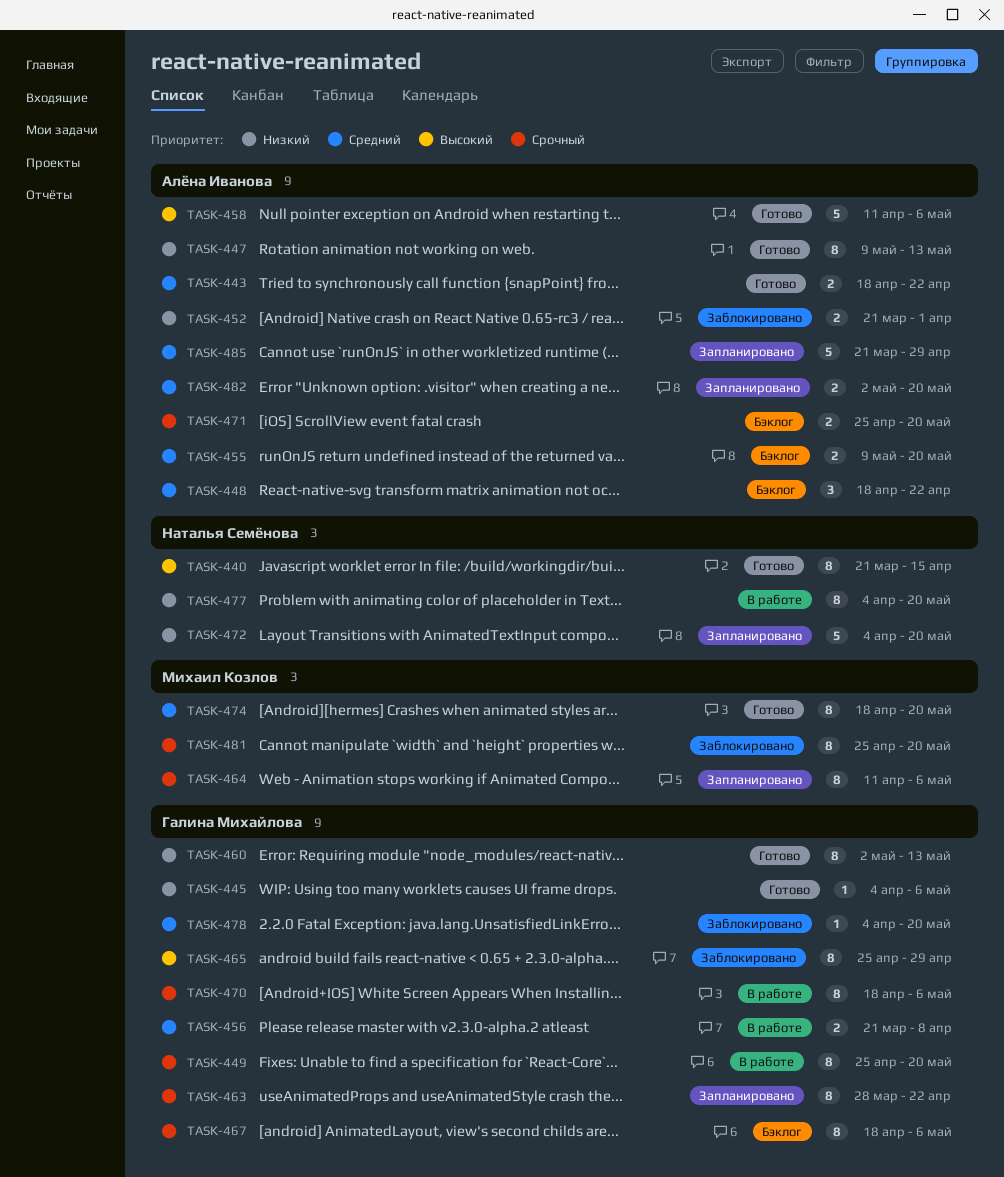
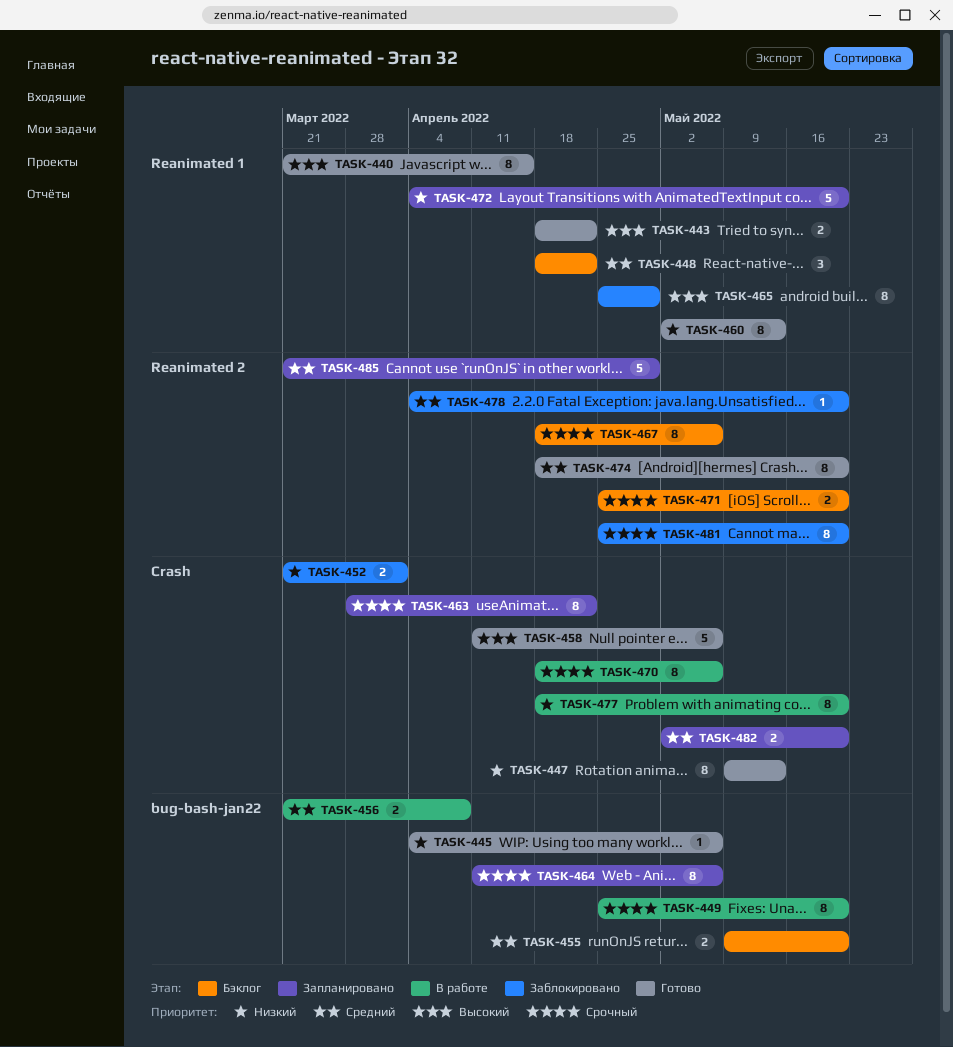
TASK-443, priority: Средний -> Высокий
TASK-477, start: Apr 4 -> Apr 18

